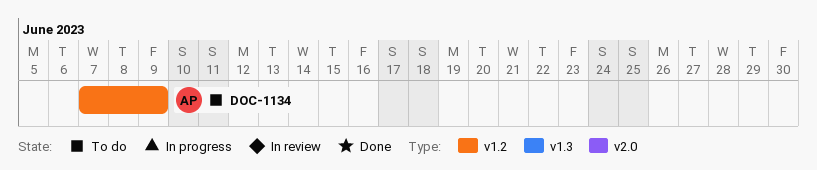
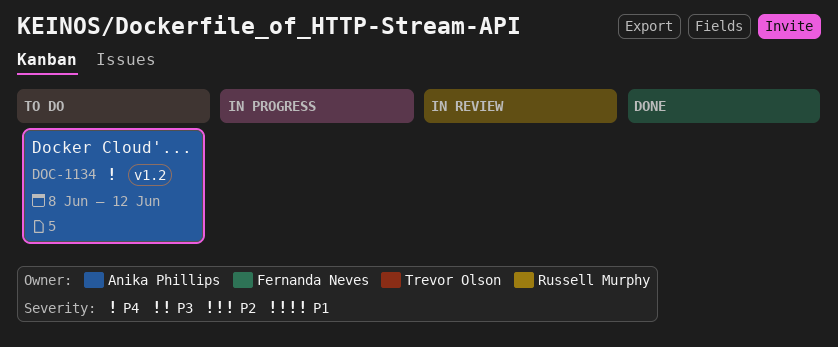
DOC-1134, start: Jun 7 -> Jun 8
DOC-1134, due: Jun 9 -> Jun 12

